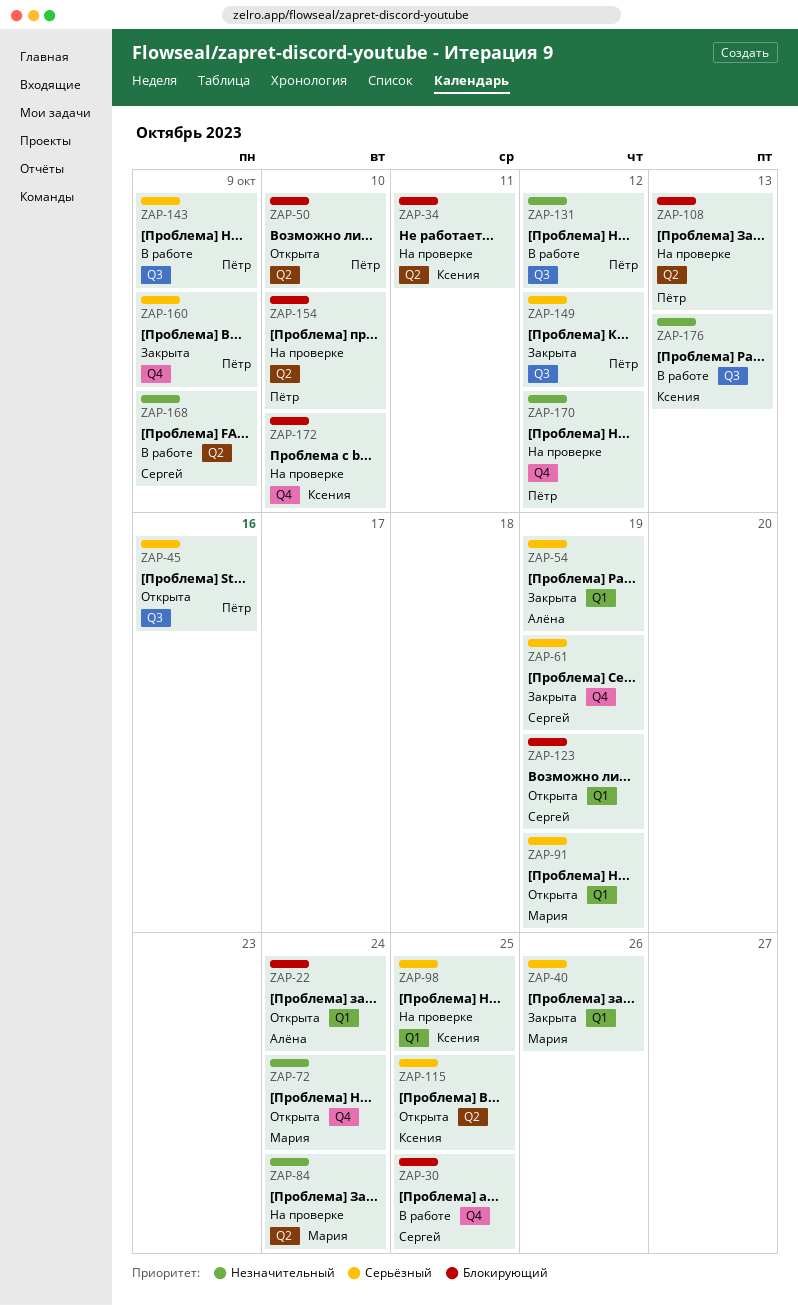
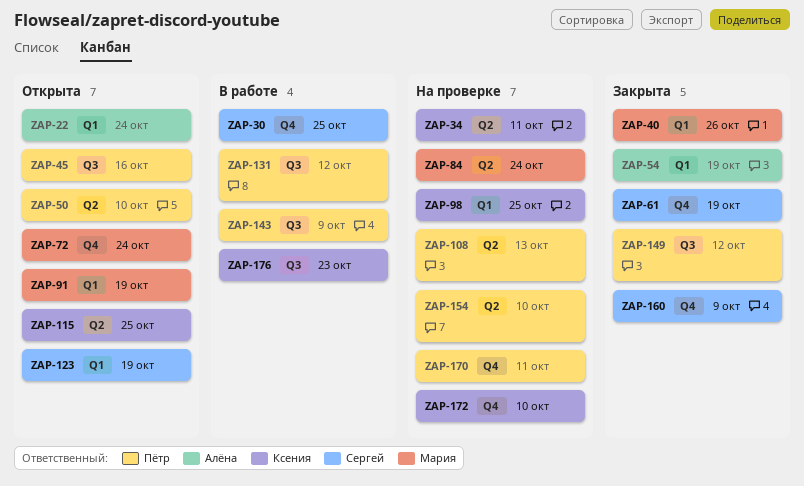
ZAP-160, owner: Пётр -> Сергей
ZAP-168: present -> none
ZAP-170, due: Oct 12 -> Oct 11
ZAP-176, due: Oct 13 -> Oct 23

